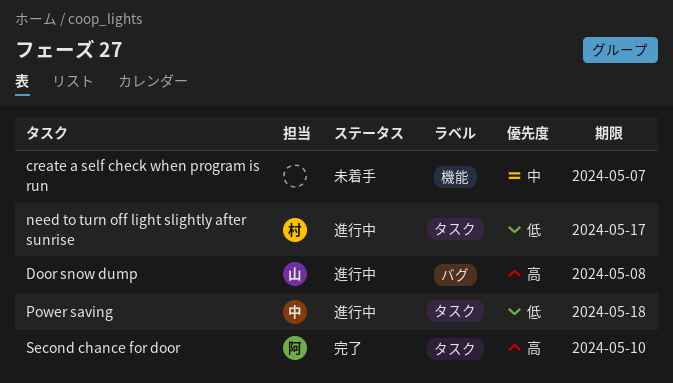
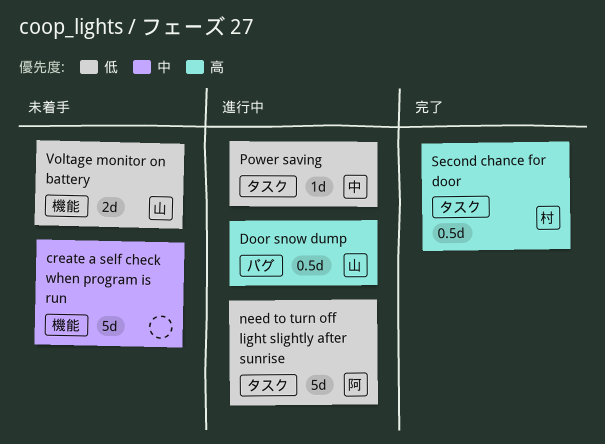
need to turn off light slightly after sunrise, owner: 村 -> 阿
Second chance for door, owner: 阿 -> 村
Voltage monitor on battery: none -> present

